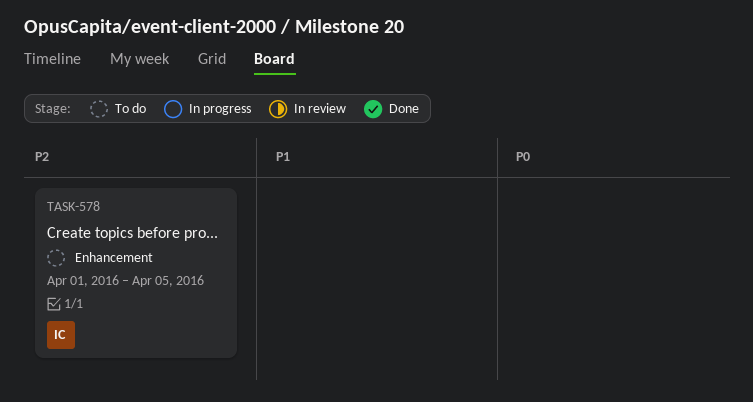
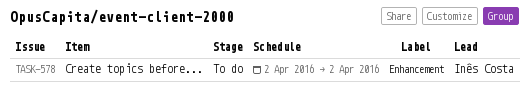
TASK-578, start: Apr 1 -> Apr 2
TASK-578, due: Apr 5 -> Apr 2

